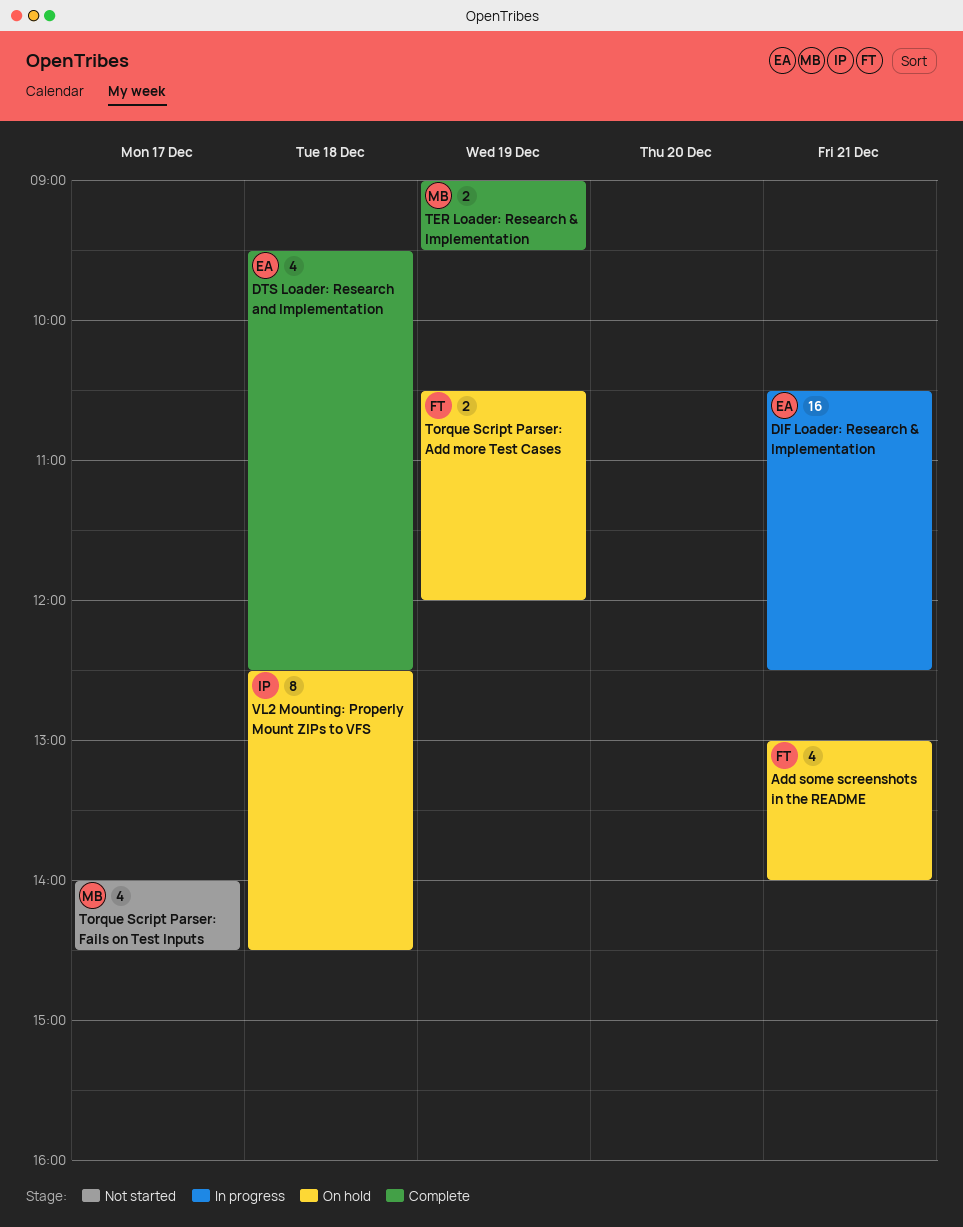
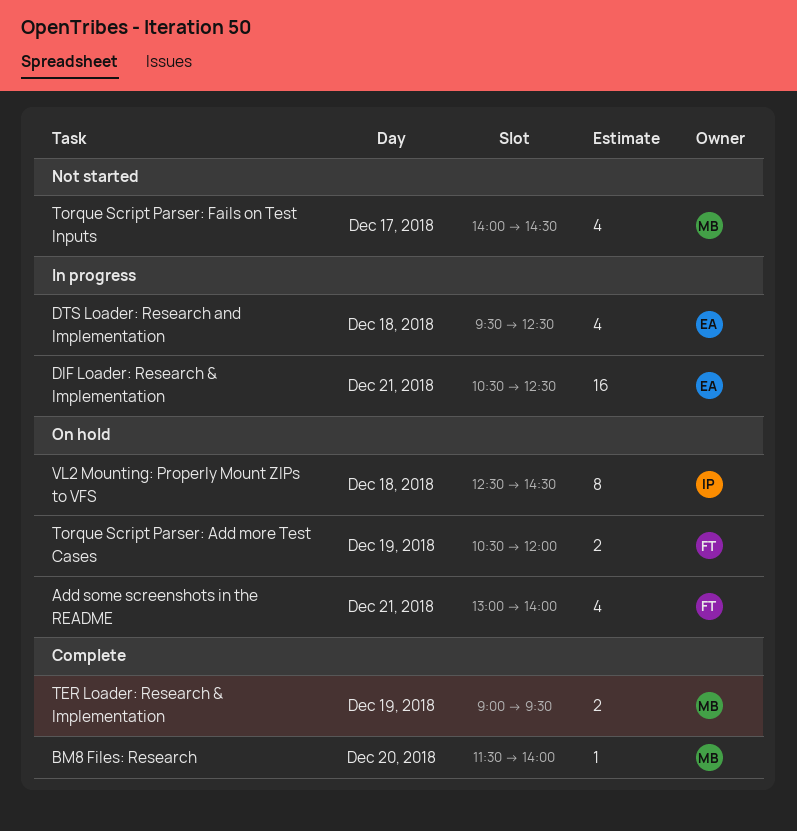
BM8 Files: Research: none -> present
DTS Loader: Research and Implementation, status: Complete -> In progress

